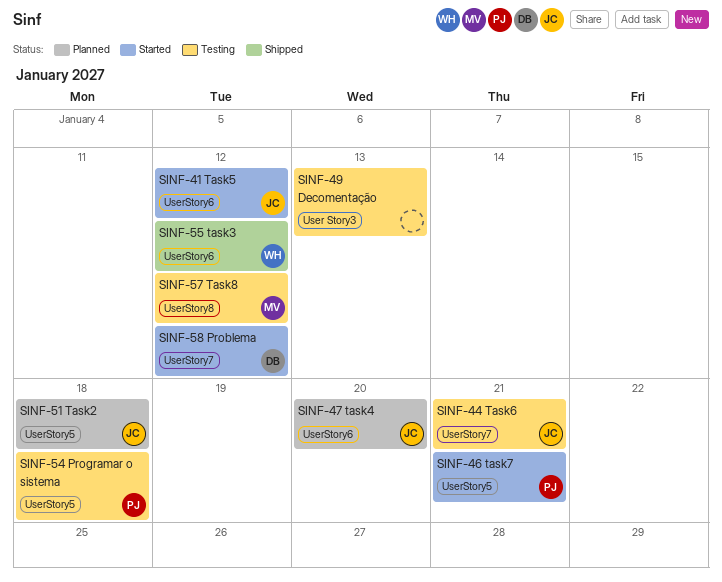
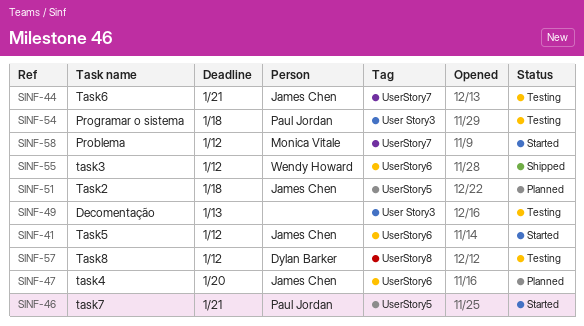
SINF-54, label: UserStory5 -> User Story3
SINF-57, owner: Monica Vitale -> Dylan Barker
SINF-58, owner: Dylan Barker -> Monica Vitale

